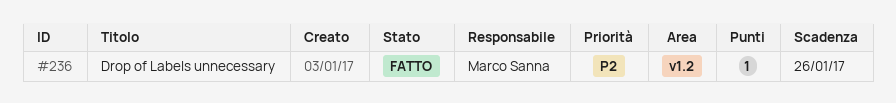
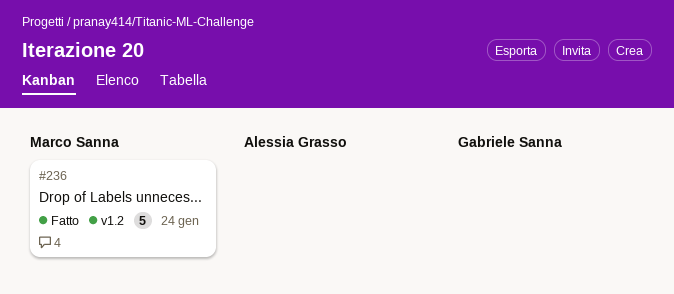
#236, estimate: 1 -> 5
#236, due: Jan 26 -> Jan 24

